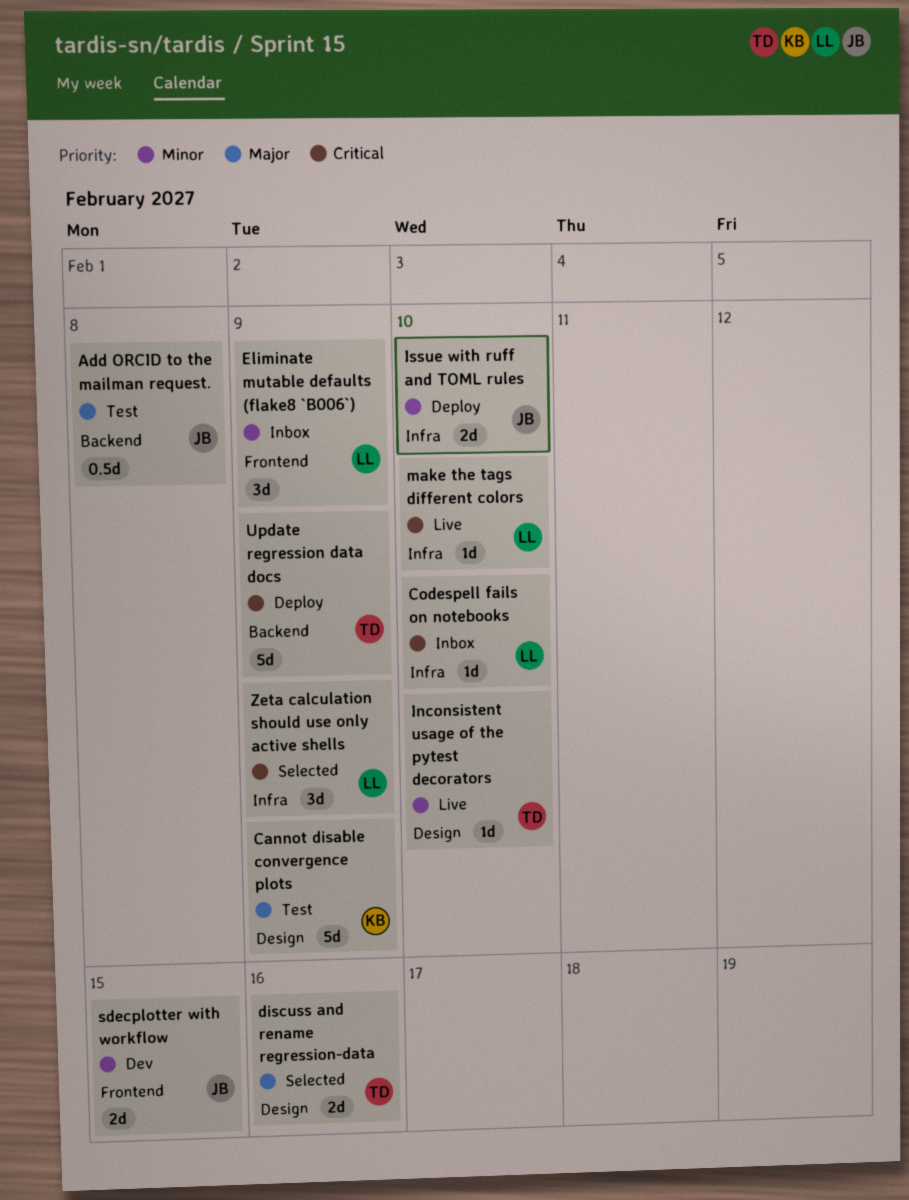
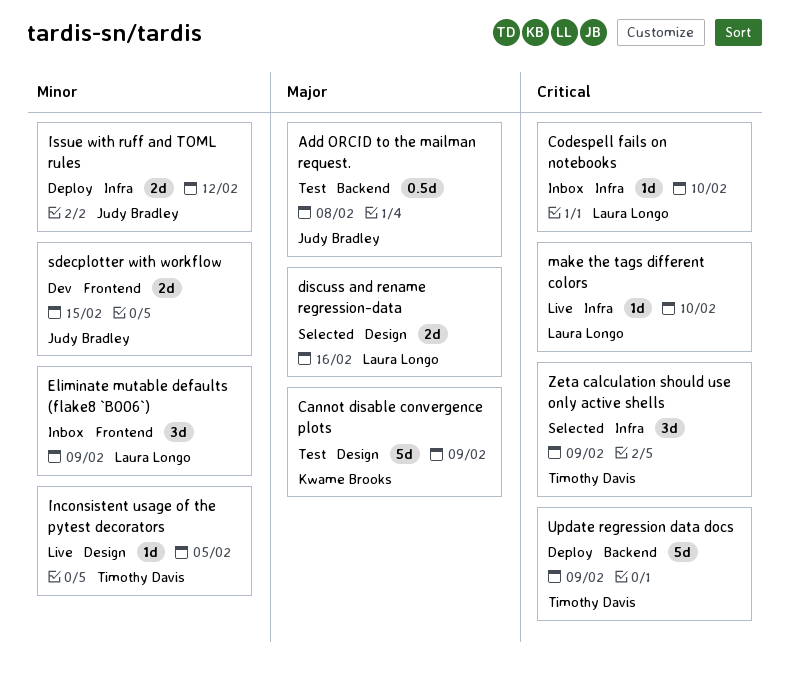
discuss and rename regression-data, owner: Timothy Davis -> Laura Longo
Inconsistent usage of the pytest decorators, due: Feb 10 -> Feb 5
Issue with ruff and TOML rules, due: Feb 10 -> Feb 12
Zeta calculation should use only active shells, owner: Laura Longo -> Timothy Davis

